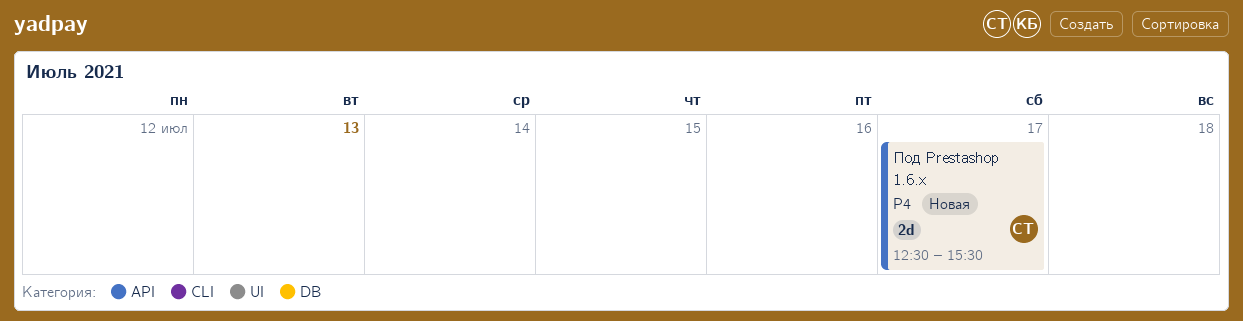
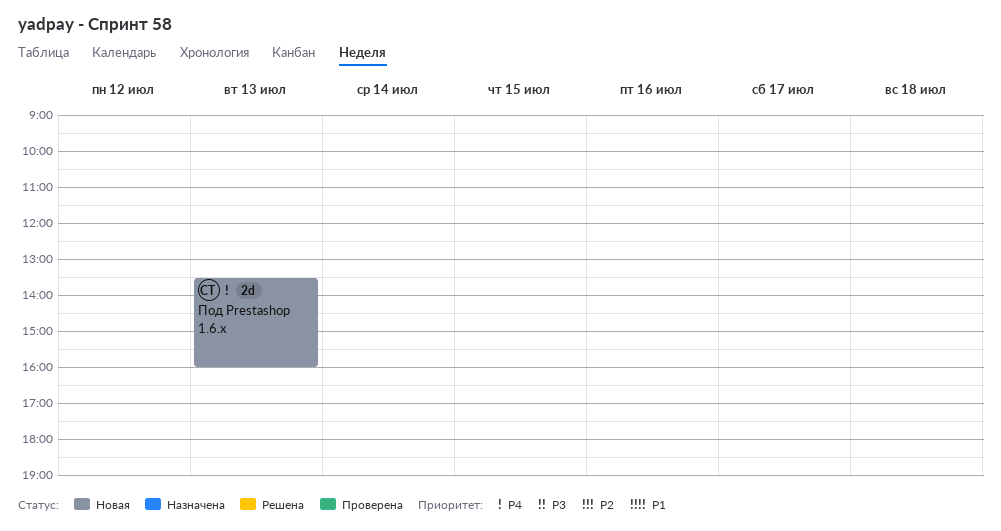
Под Prestashop 1.6.x, day: Jul 17 -> Jul 13
Под Prestashop 1.6.x, begins: 12:30 -> 13:30
Под Prestashop 1.6.x, ends: 15:30 -> 16:00

